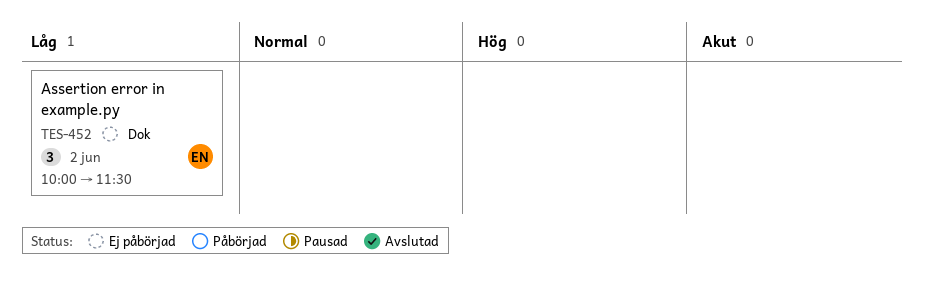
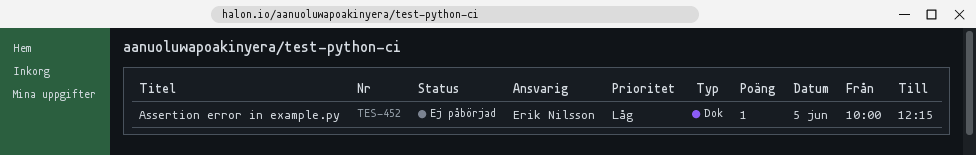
TES-452, estimate: 3 -> 1
TES-452, day: Jun 2 -> Jun 5
TES-452, ends: 11:30 -> 12:15

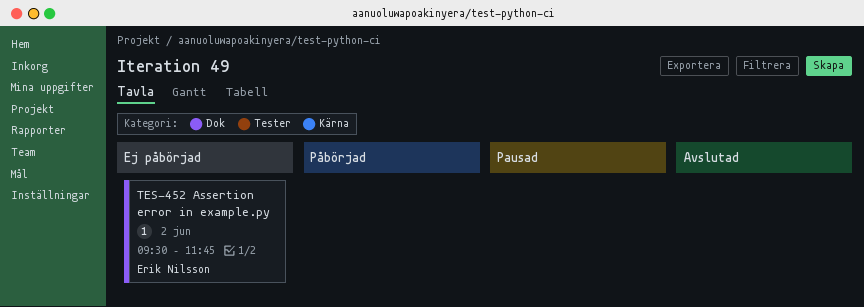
TES-452, day: Jun 5 -> Jun 2
TES-452, begins: 10:00 -> 09:30
TES-452, ends: 12:15 -> 11:45

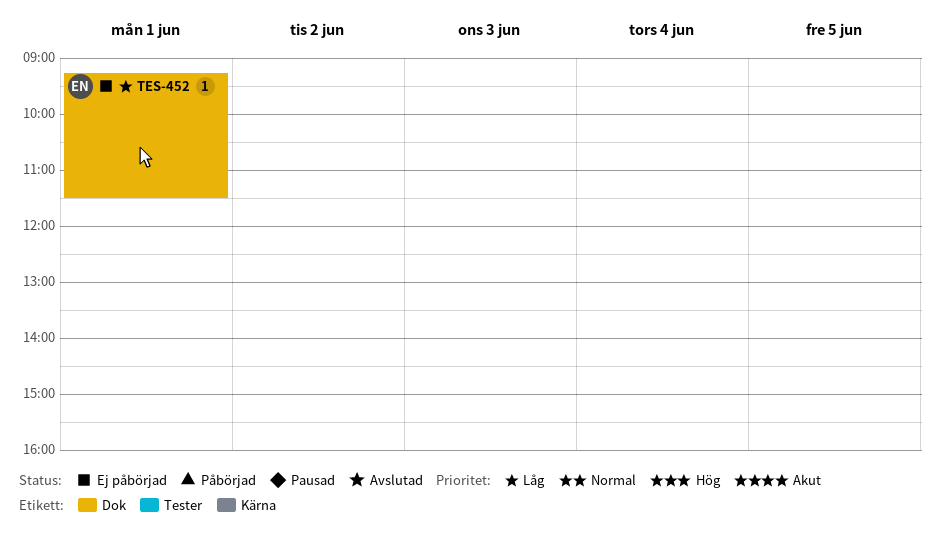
TES-452, day: Jun 2 -> Jun 1
TES-452, begins: 09:30 -> 09:15
TES-452, ends: 11:45 -> 11:30

